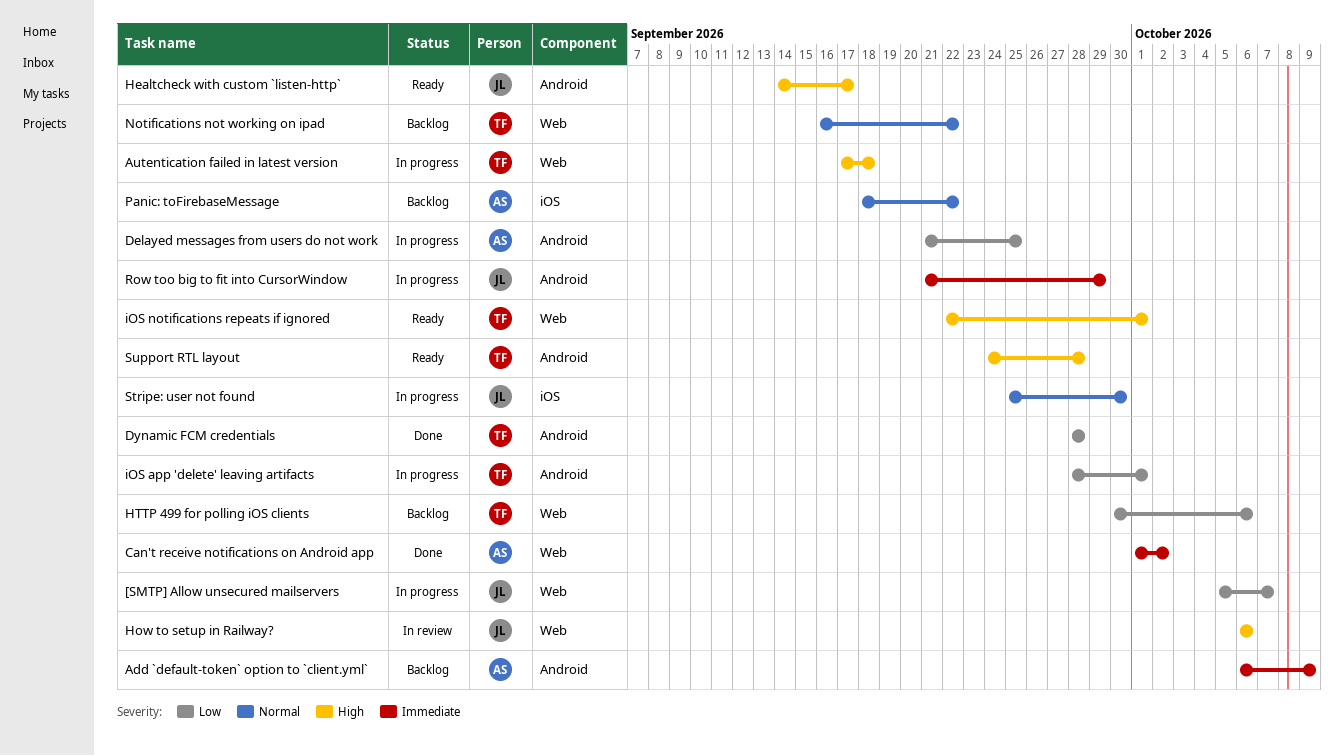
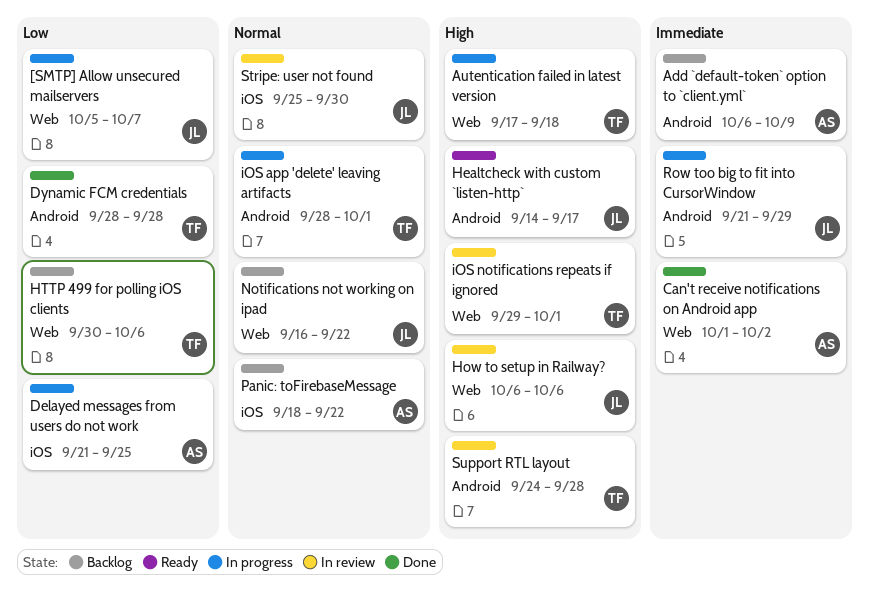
Delayed messages from users do not work, label: Android -> iOS
iOS app 'delete' leaving artifacts, priority: Low -> Normal
iOS notifications repeats if ignored, status: Ready -> In review
iOS notifications repeats if ignored, start: Sep 22 -> Sep 29
Notifications not working on ipad, owner: TF -> JL
Stripe: user not found, status: In progress -> In review
Support RTL layout, status: Ready -> In review

